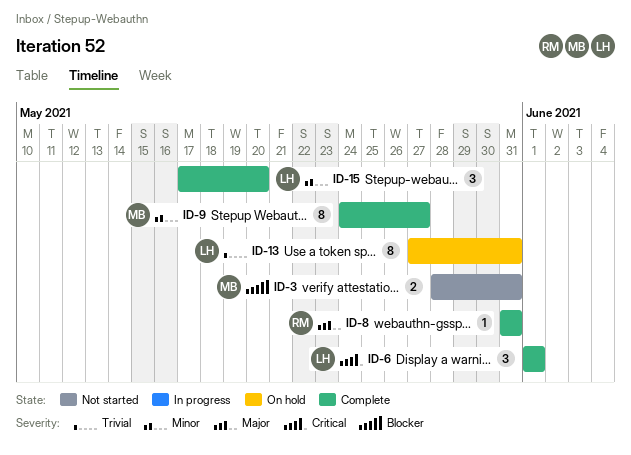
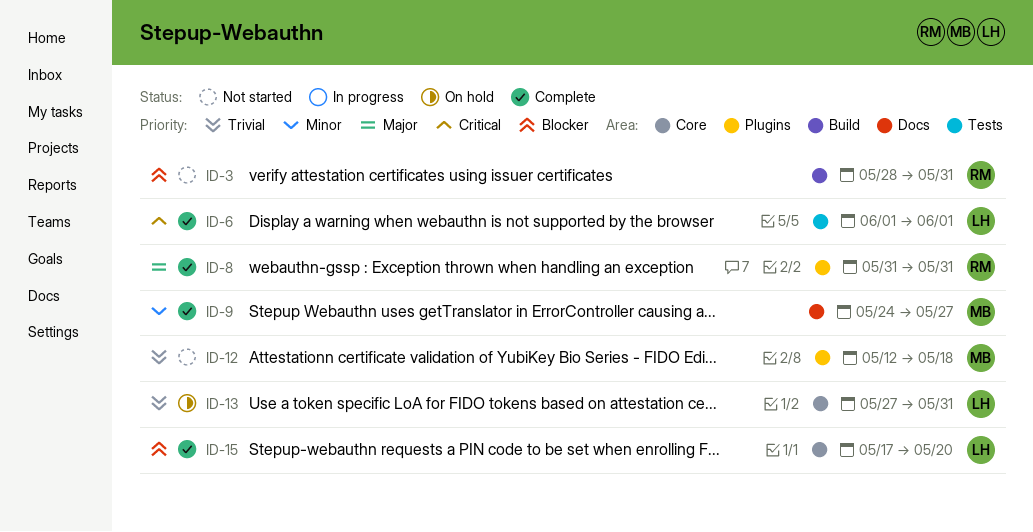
ID-3, owner: MB -> RM
ID-12: none -> present
ID-15, priority: Minor -> Blocker

